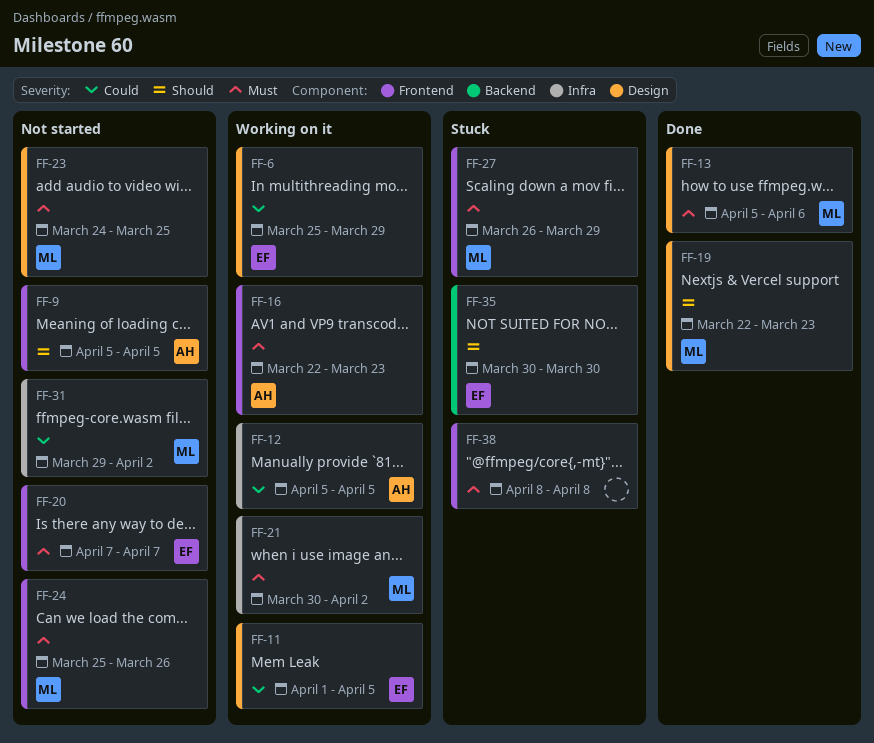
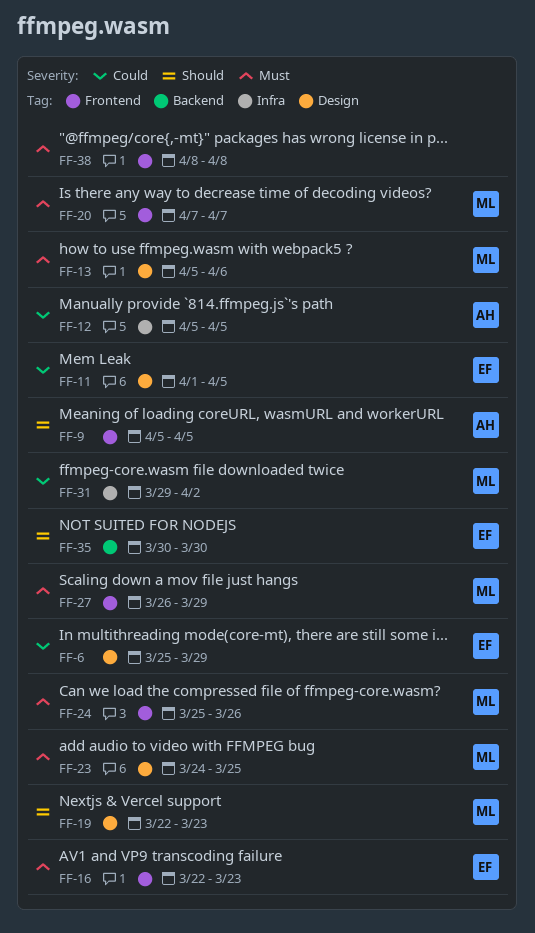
FF-16, owner: AH -> EF
FF-20, owner: EF -> ML
FF-21: present -> none

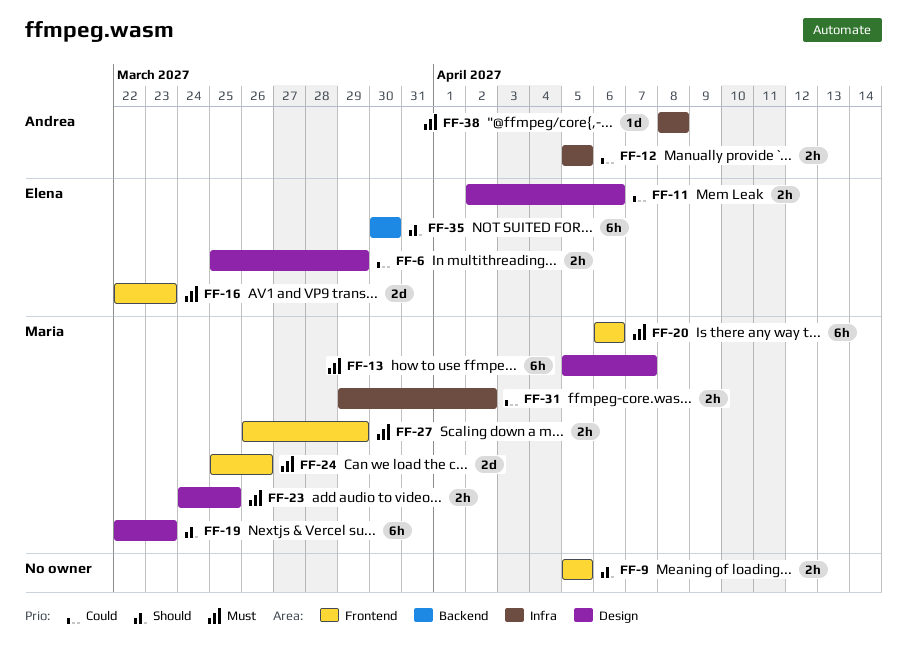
FF-9, owner: Andrea -> none
FF-11, start: Apr 1 -> Apr 2
FF-11, due: Apr 5 -> Apr 6
FF-13, due: Apr 6 -> Apr 7
FF-20, start: Apr 7 -> Apr 6
FF-20, due: Apr 7 -> Apr 6
FF-38, owner: none -> Andrea
FF-38, label: Frontend -> Infra

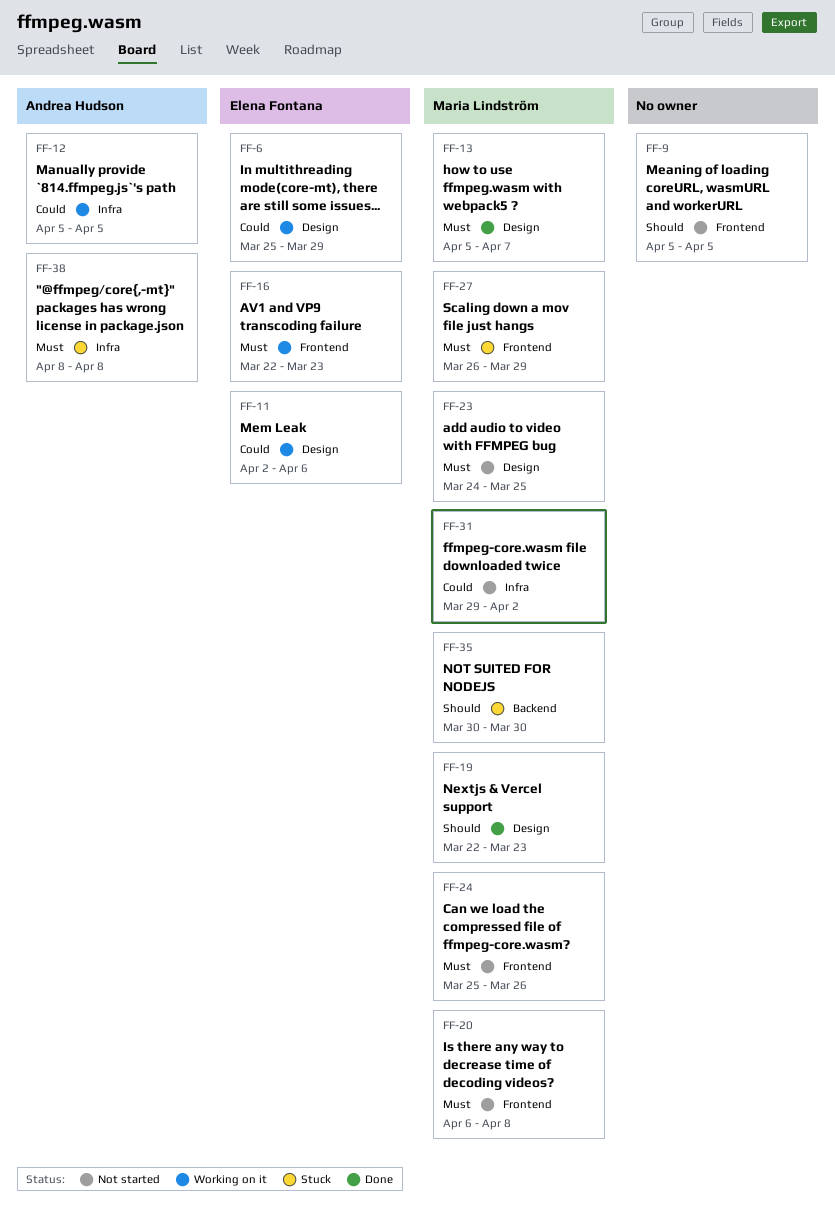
FF-20, due: Apr 6 -> Apr 8
FF-35, owner: Elena Fontana -> Maria Lindström

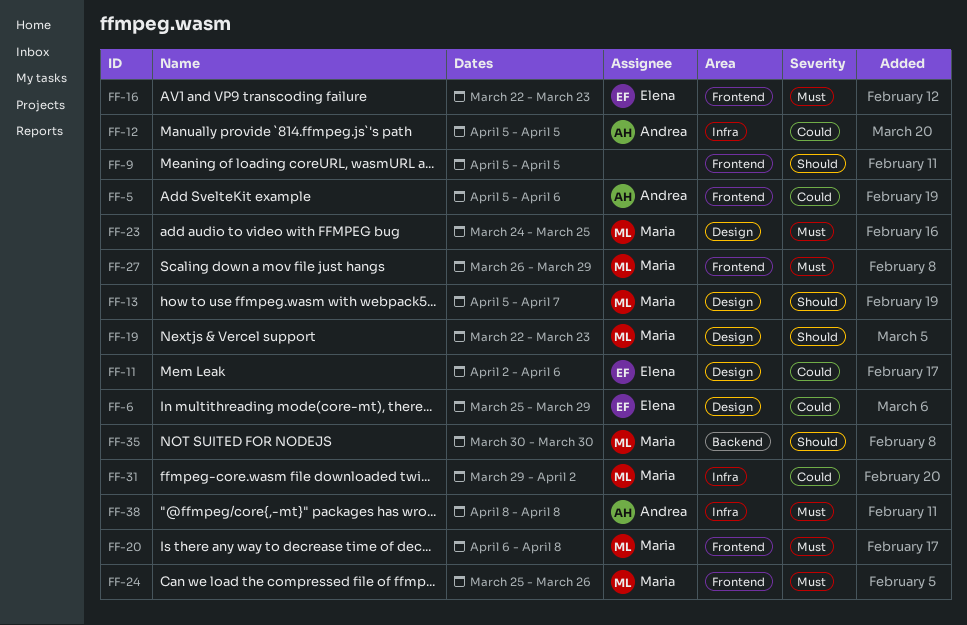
FF-5: none -> present
FF-13, priority: Must -> Should

